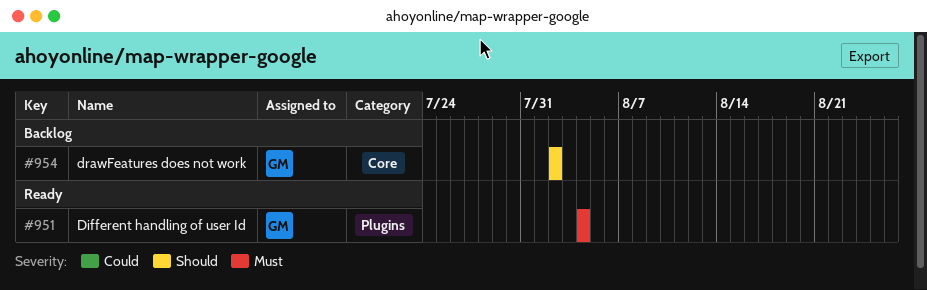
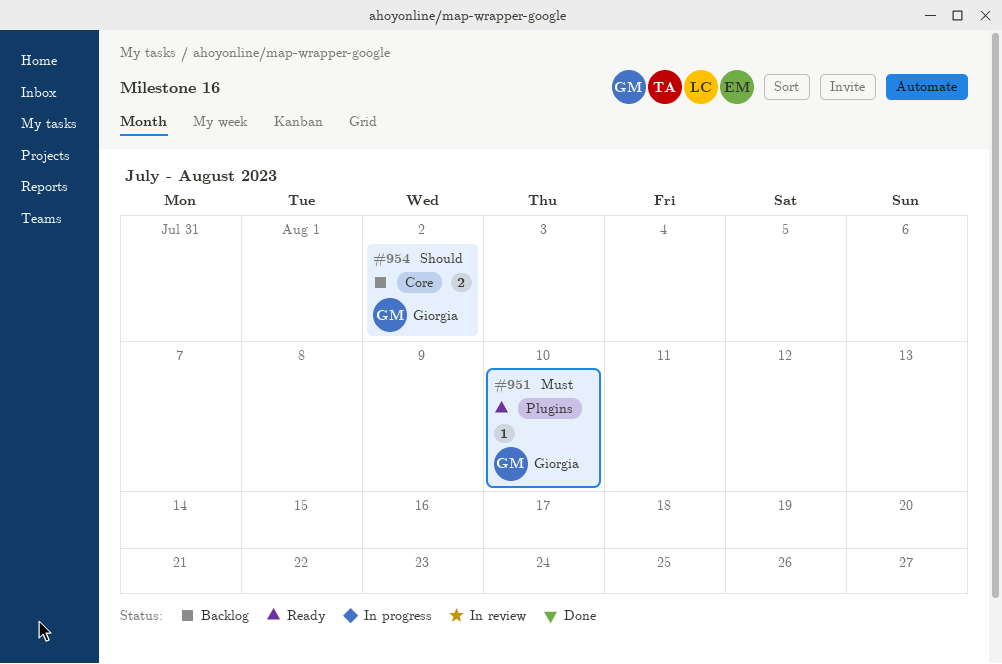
#951, due: Aug 4 -> Aug 10

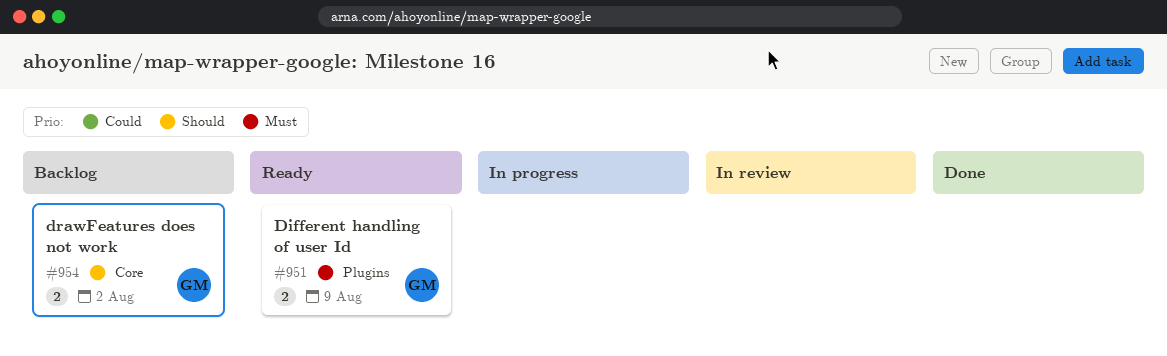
#951, estimate: 1 -> 2
#951, due: Aug 10 -> Aug 9

